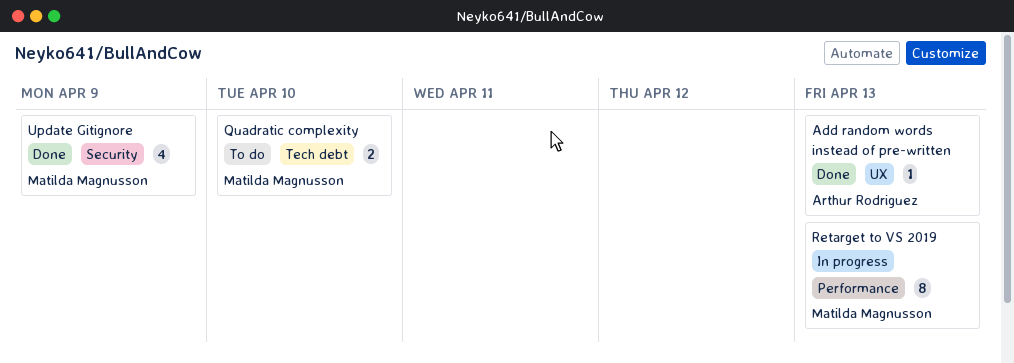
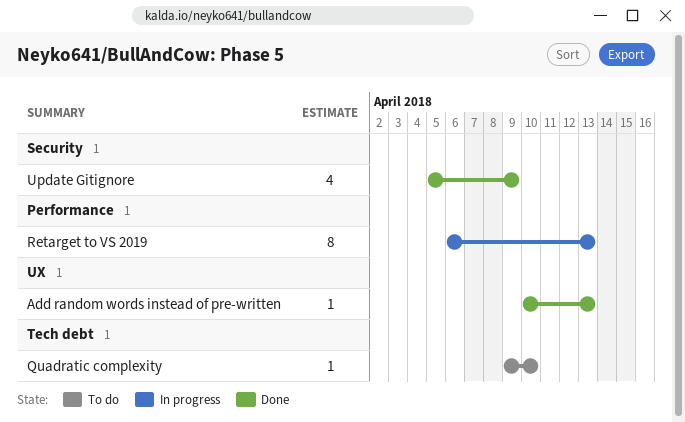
Quadratic complexity, estimate: 2 -> 1

